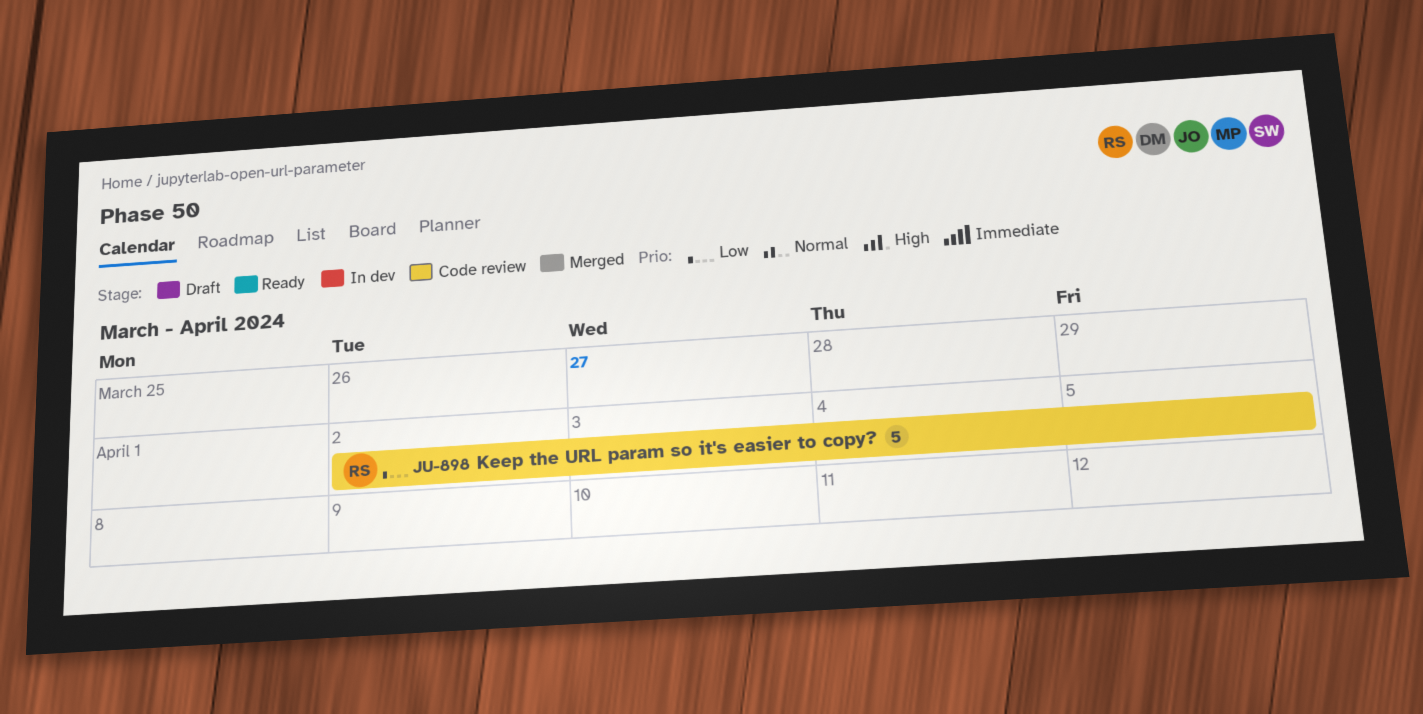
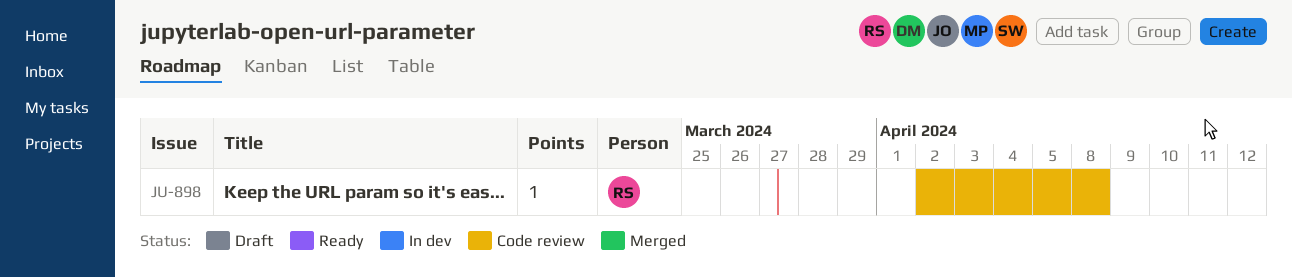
JU-898, estimate: 5 -> 1
JU-898, due: Apr 5 -> Apr 8

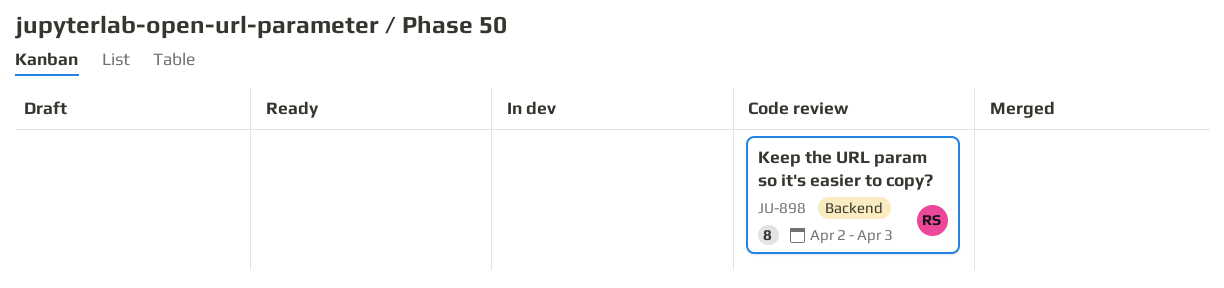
JU-898, estimate: 1 -> 8
JU-898, due: Apr 8 -> Apr 3

